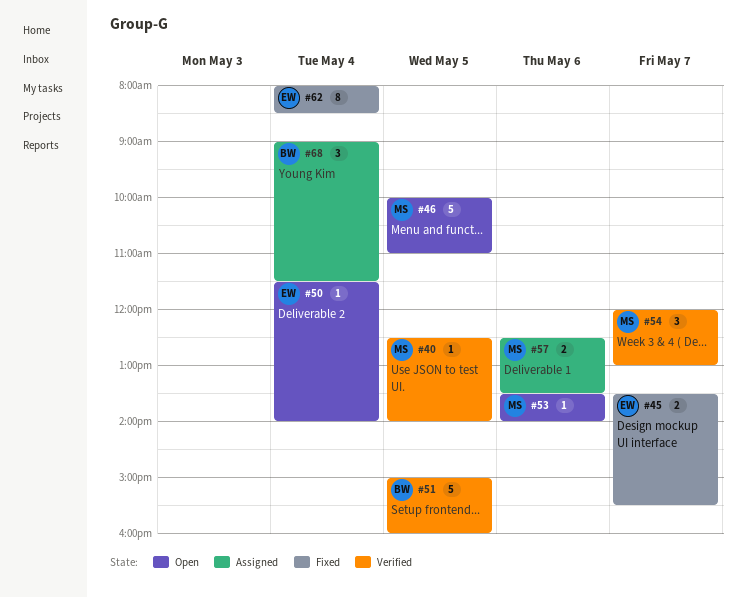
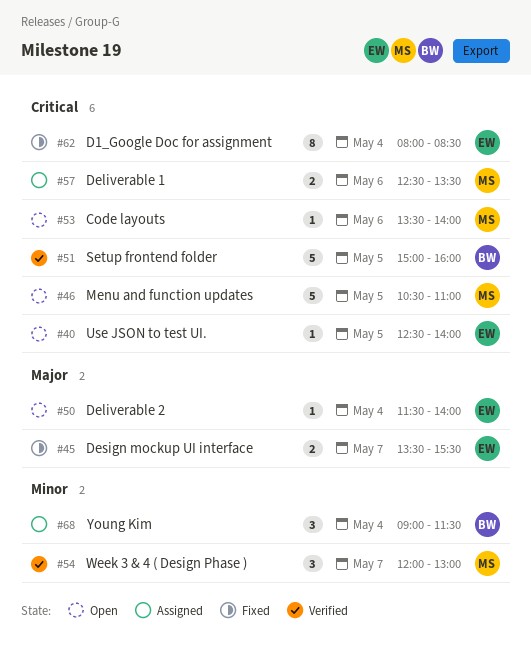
#40, status: Verified -> Open
#40, owner: MS -> EW
#46, begins: 10:00 -> 10:30

